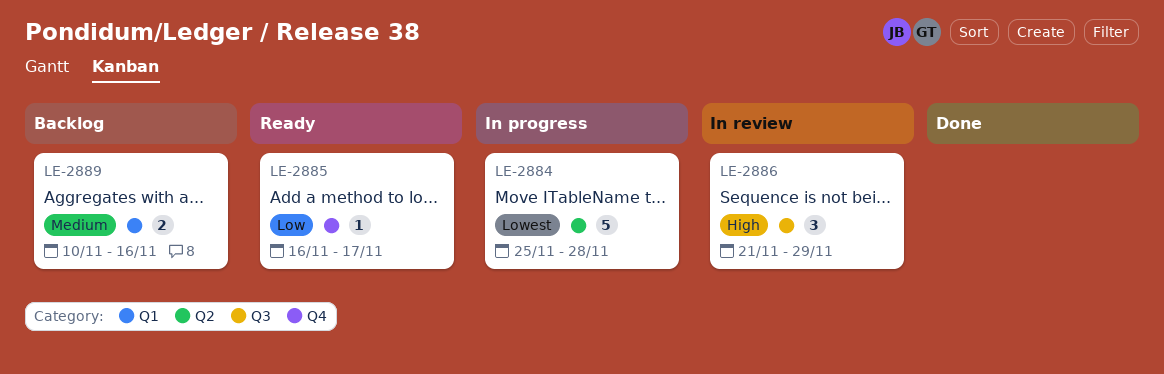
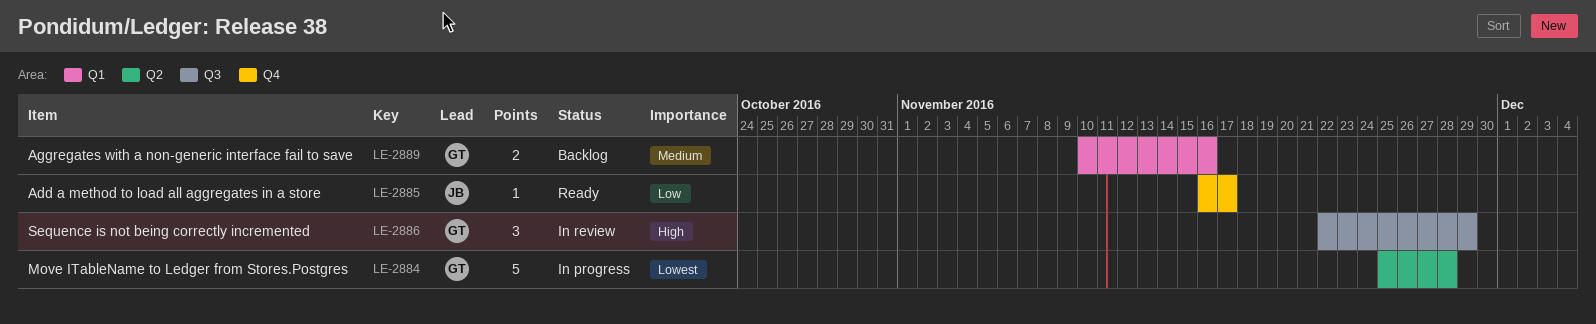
LE-2886, start: Nov 21 -> Nov 22

